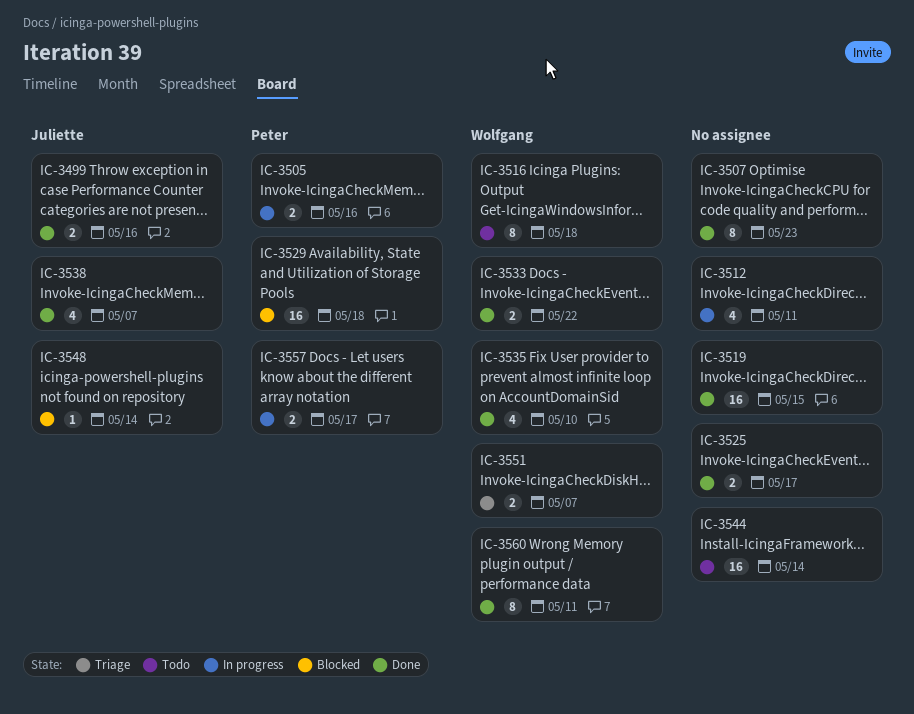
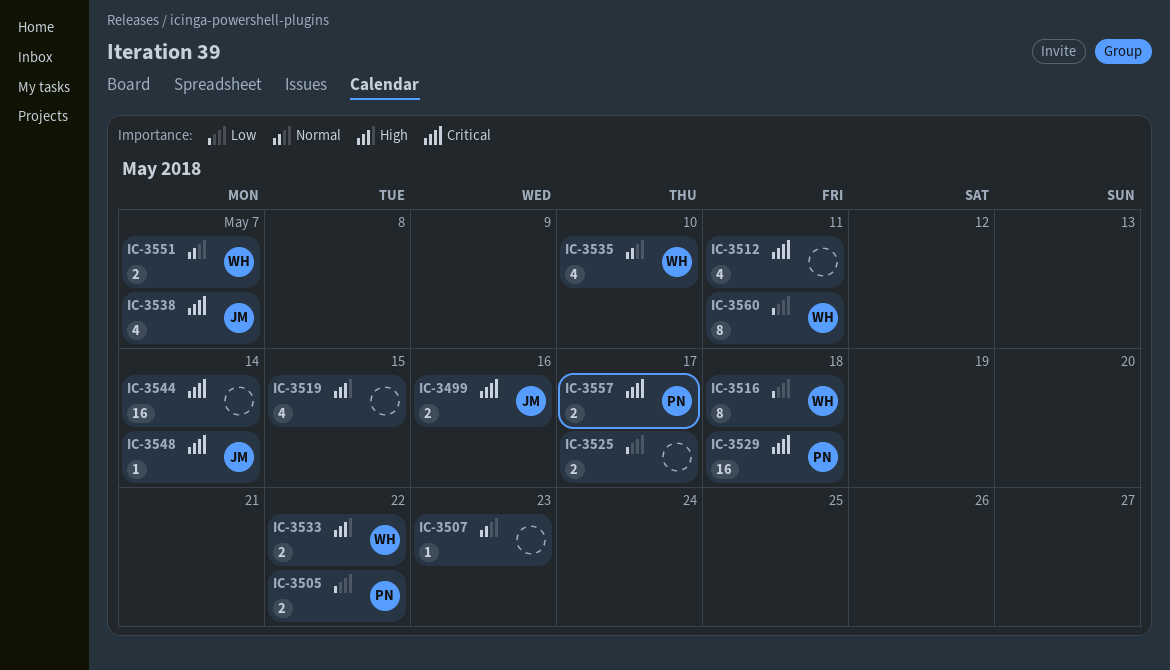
IC-3505, due: May 16 -> May 22
IC-3507, estimate: 8 -> 1
IC-3519, estimate: 16 -> 4

